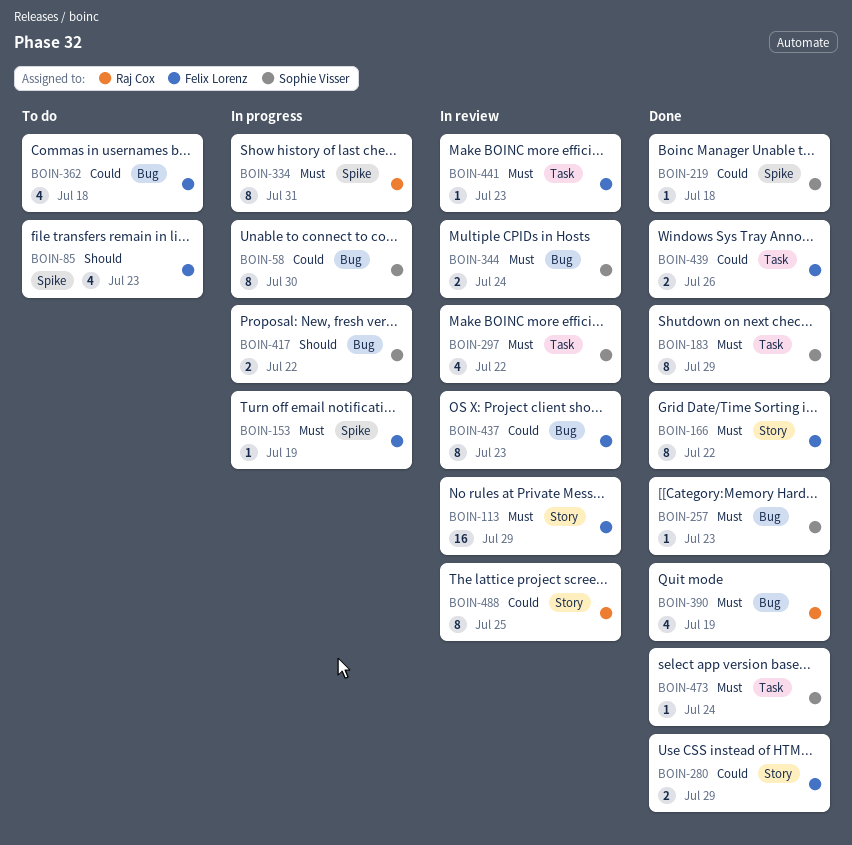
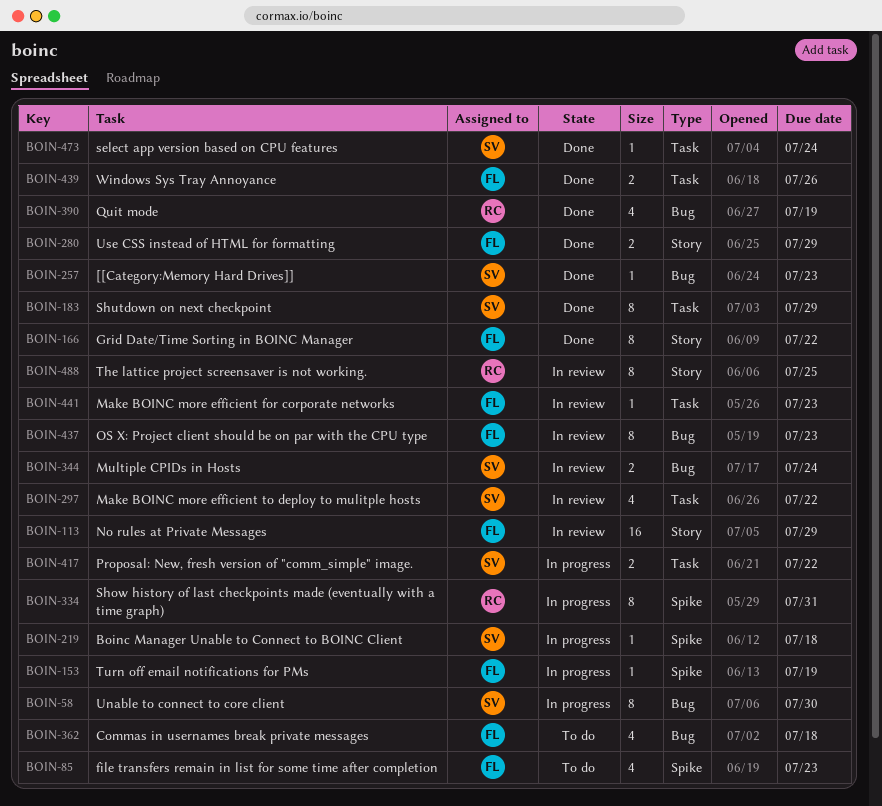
BOIN-219, status: Done -> In progress
BOIN-417, label: Bug -> Task

